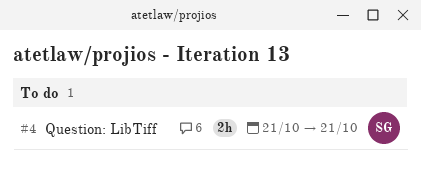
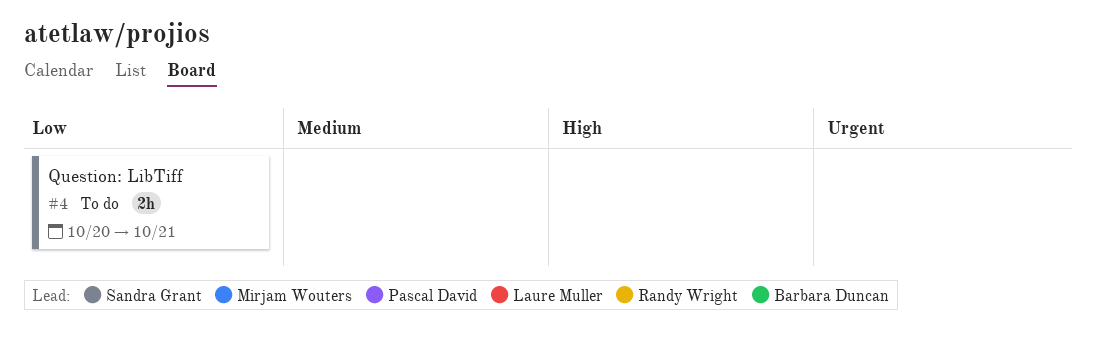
#4, start: Oct 21 -> Oct 20

